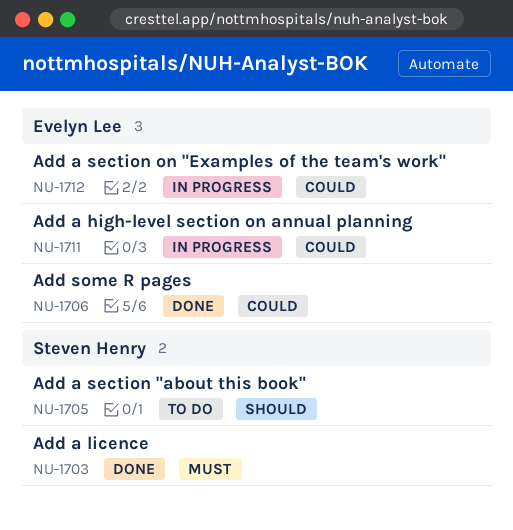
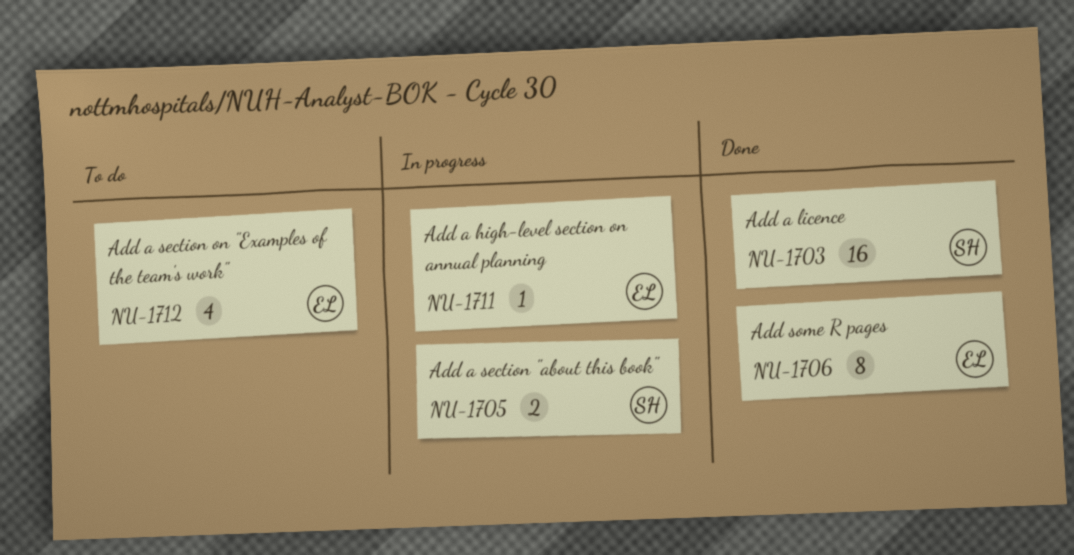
NU-1705, status: To do -> In progress
NU-1712, status: In progress -> To do

